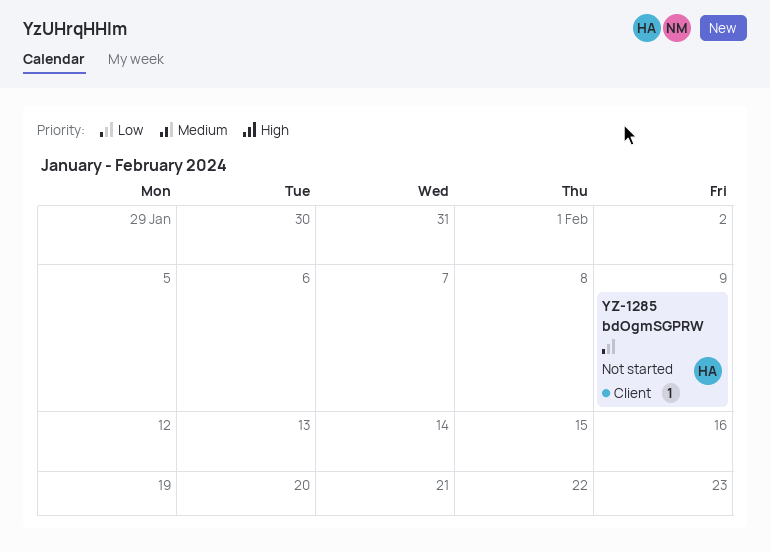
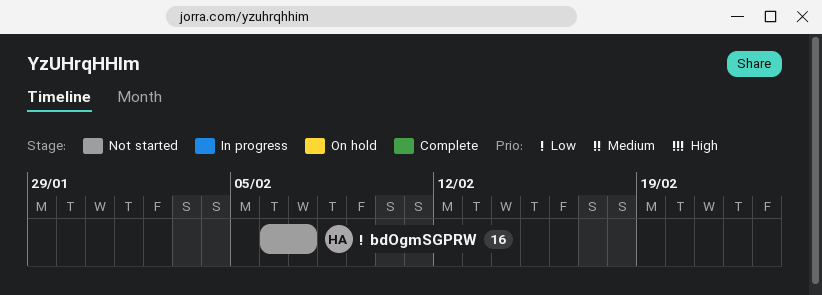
bdOgmSGPRW, estimate: 1 -> 16
bdOgmSGPRW, due: Feb 9 -> Feb 7

